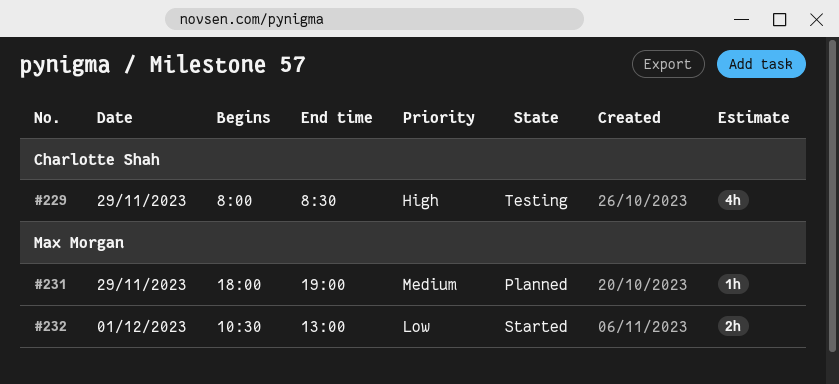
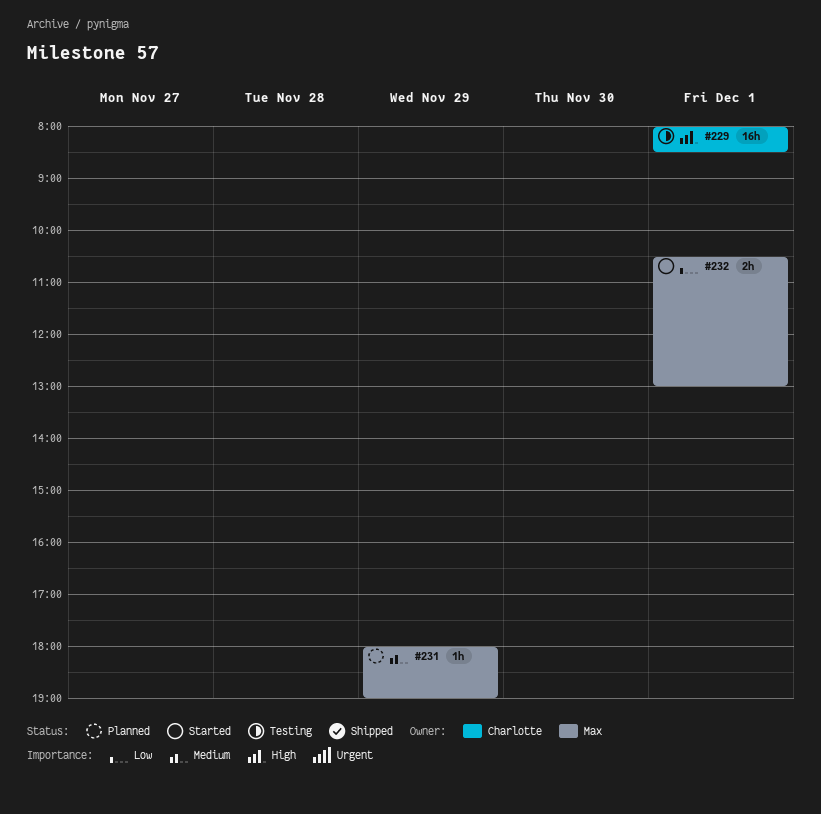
#229, estimate: 4h -> 16h
#229, day: Nov 29 -> Dec 1

